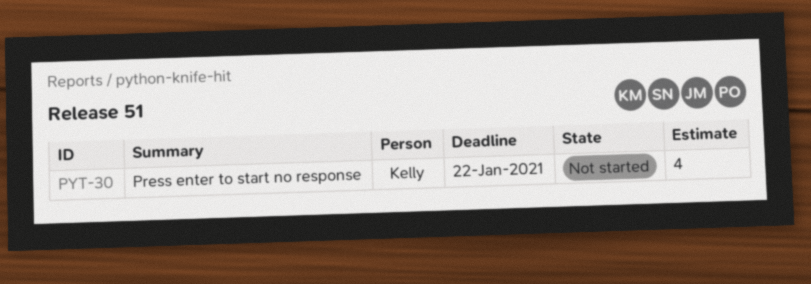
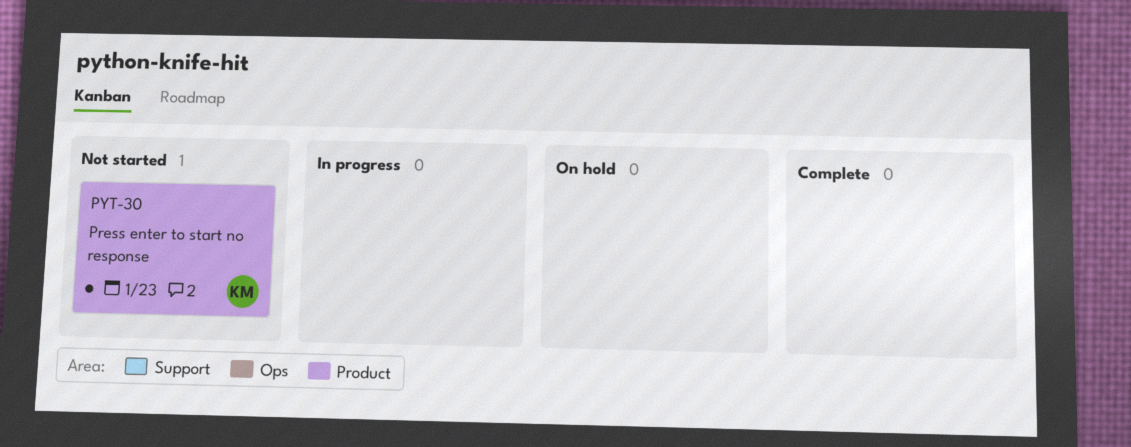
PYT-30, estimate: 4 -> 1
PYT-30, due: Jan 22 -> Jan 23

